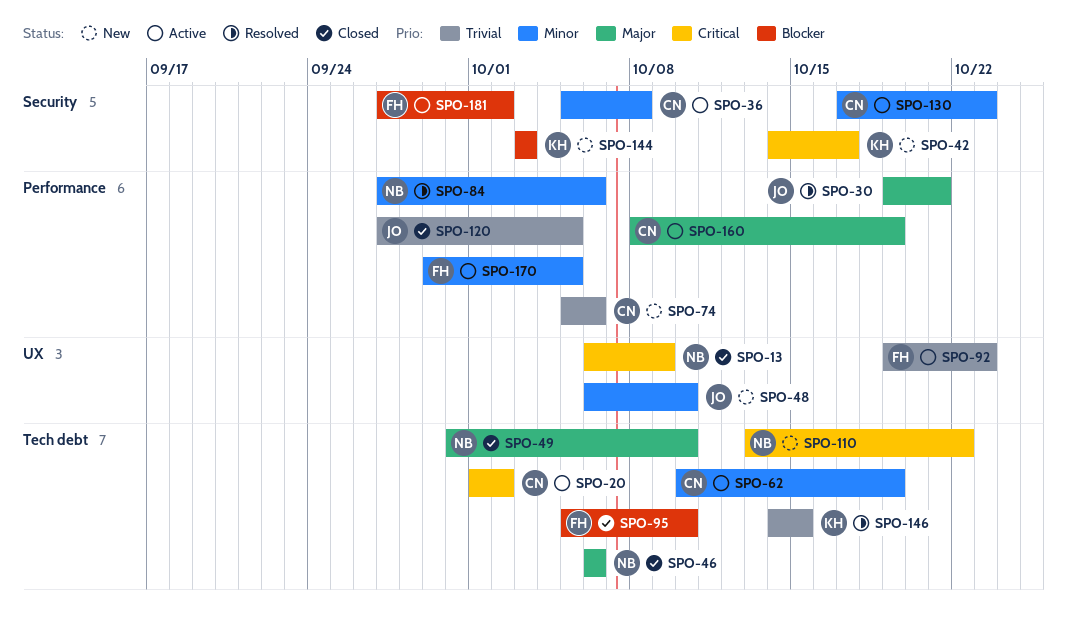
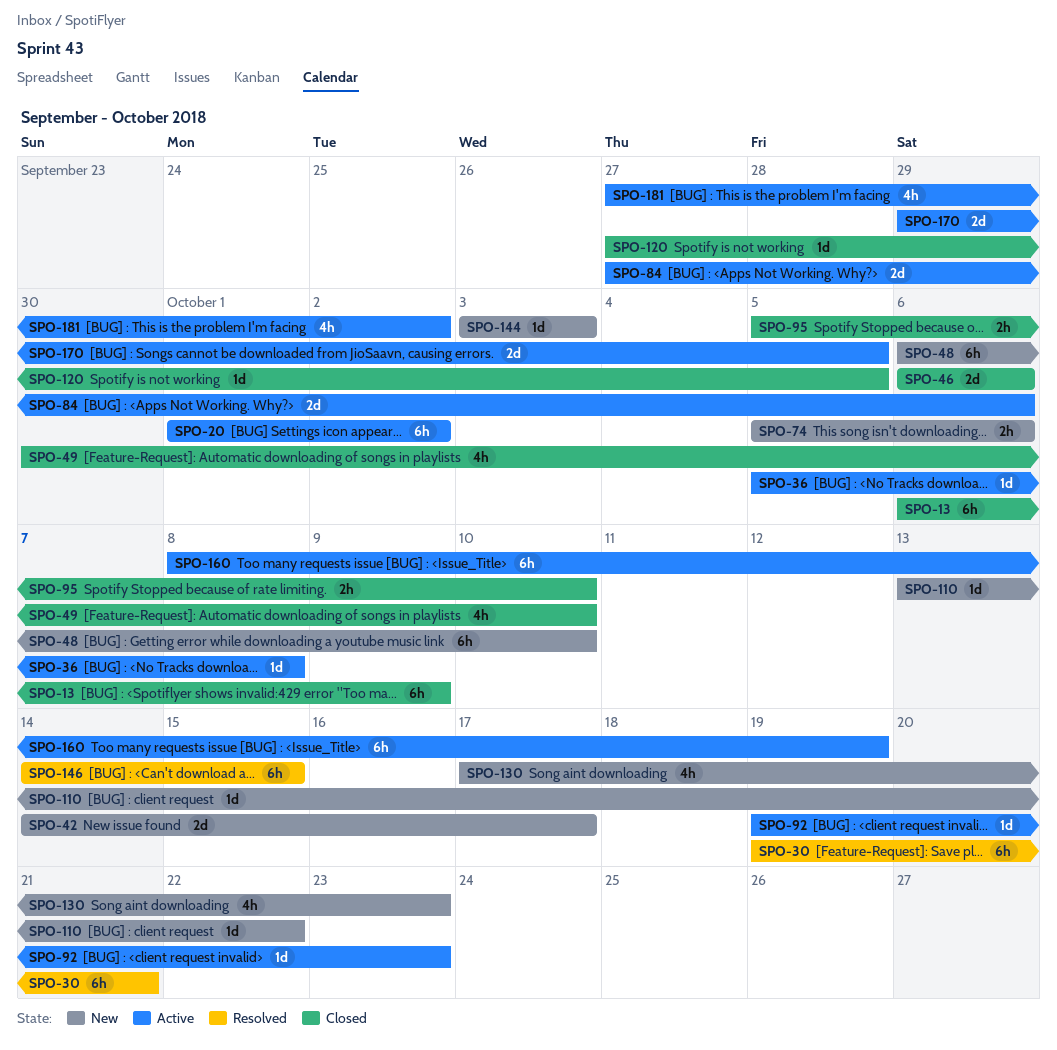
SPO-62: present -> none
SPO-84, status: Resolved -> Active
SPO-130, status: Active -> New

